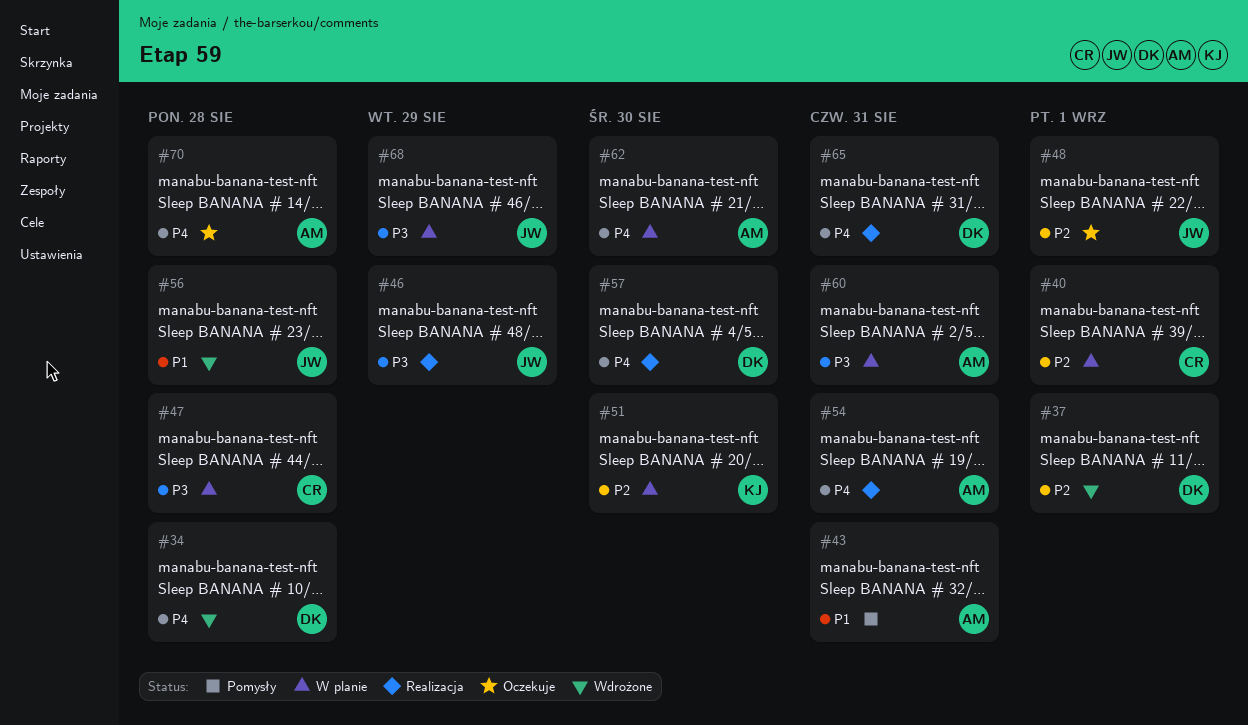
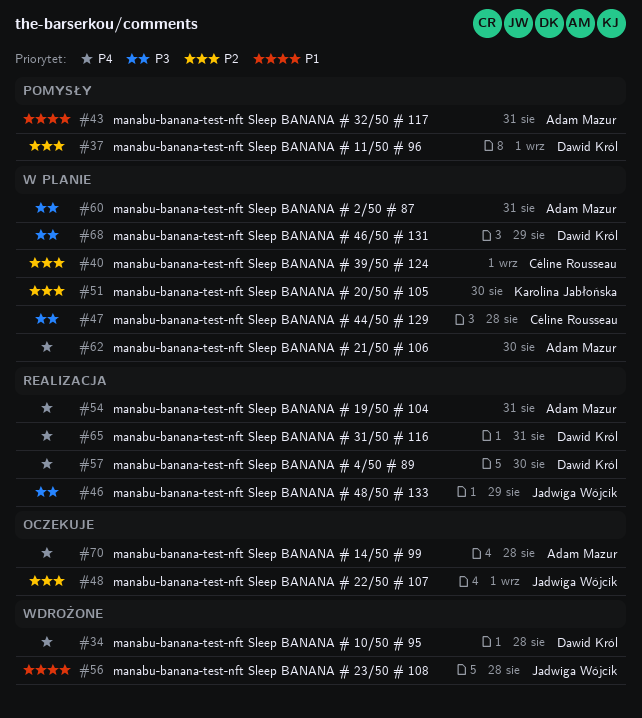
#37, status: Wdrożone -> Pomysły
#68, owner: Jadwiga Wójcik -> Dawid Król

